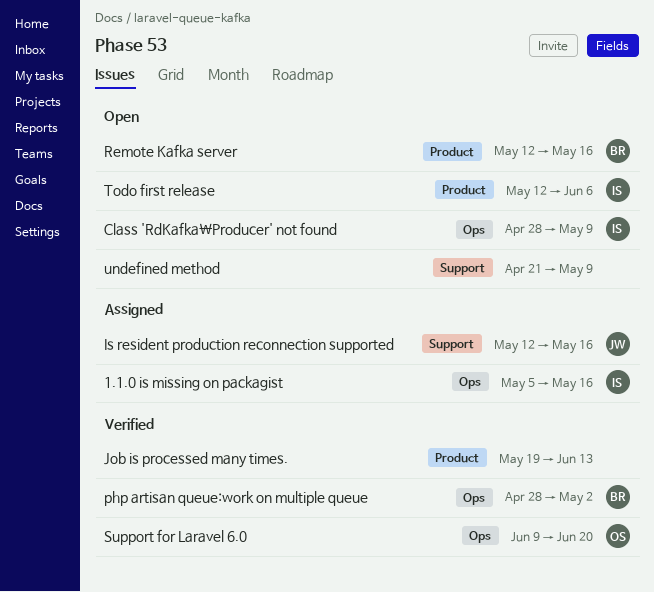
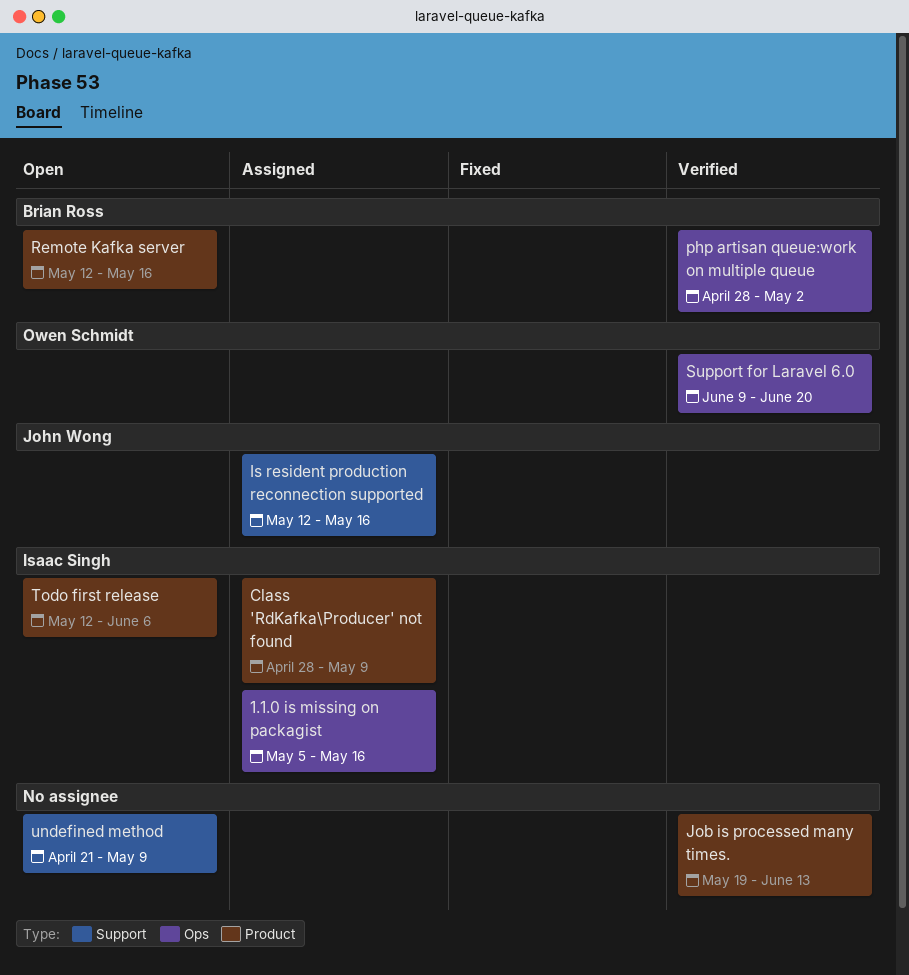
Class 'RdKafka\Producer' not found, status: Open -> Assigned
Class 'RdKafka\Producer' not found, label: Ops -> Product

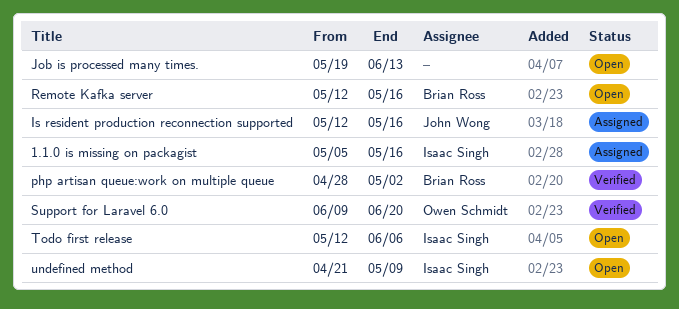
Class 'RdKafka\Producer' not found: present -> none
Job is processed many times., status: Verified -> Open
undefined method, owner: none -> Isaac Singh

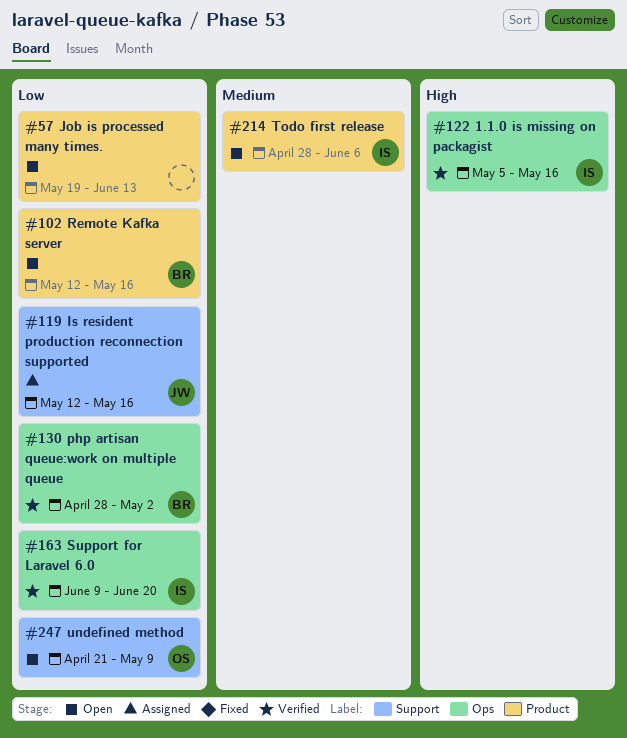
1.1.0 is missing on packagist, status: Assigned -> Verified
Support for Laravel 6.0, owner: Owen Schmidt -> Isaac Singh
Todo first release, start: May 12 -> Apr 28
undefined method, owner: Isaac Singh -> Owen Schmidt

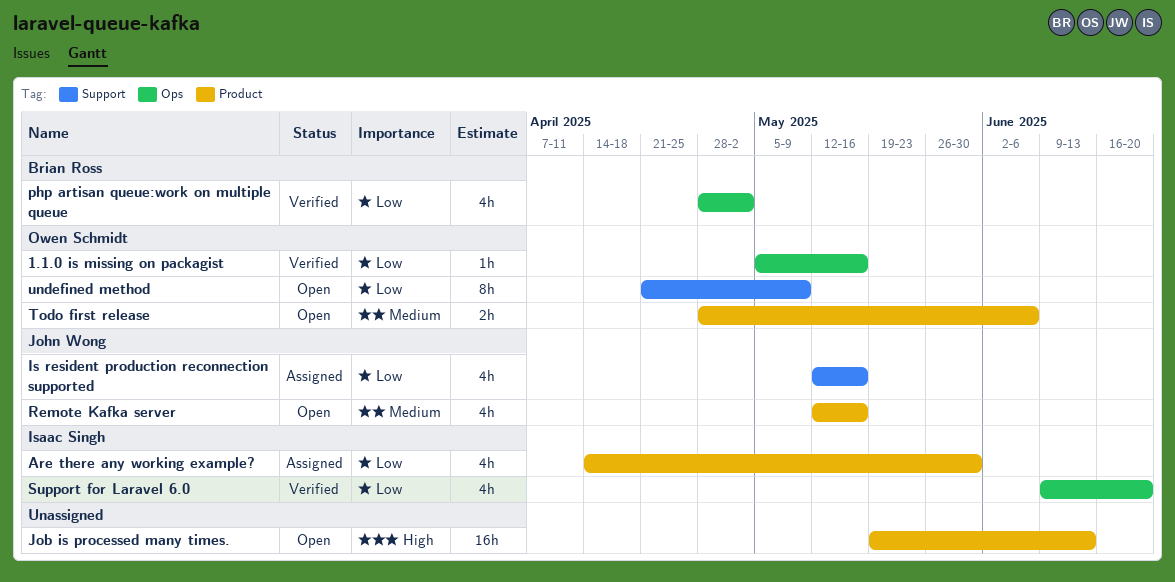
1.1.0 is missing on packagist, owner: Isaac Singh -> Owen Schmidt
1.1.0 is missing on packagist, priority: High -> Low
Are there any working example?: none -> present
Job is processed many times., priority: Low -> High
Remote Kafka server, owner: Brian Ross -> John Wong
Remote Kafka server, priority: Low -> Medium
Todo first release, owner: Isaac Singh -> Owen Schmidt

